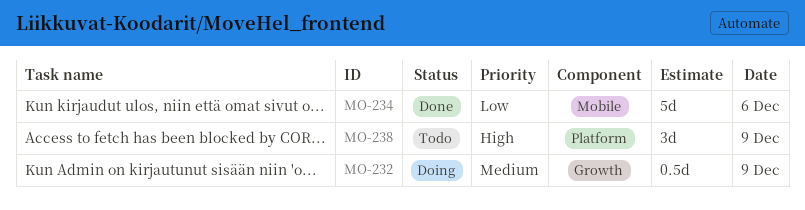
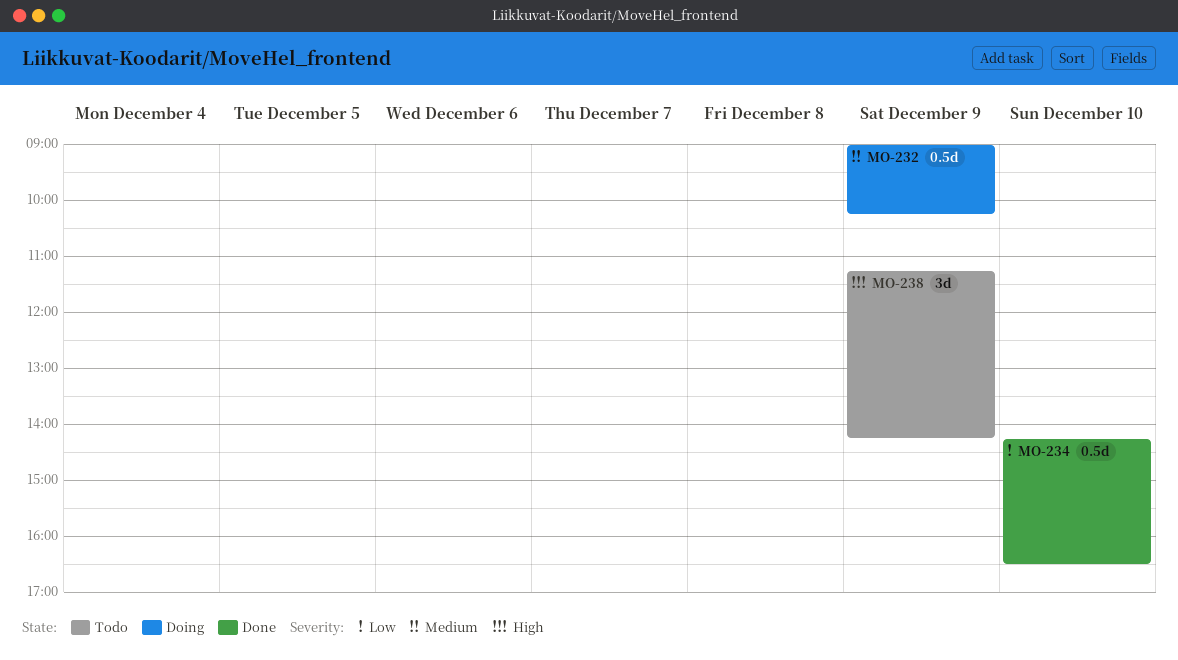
MO-234, estimate: 5d -> 0.5d
MO-234, day: Dec 6 -> Dec 10

